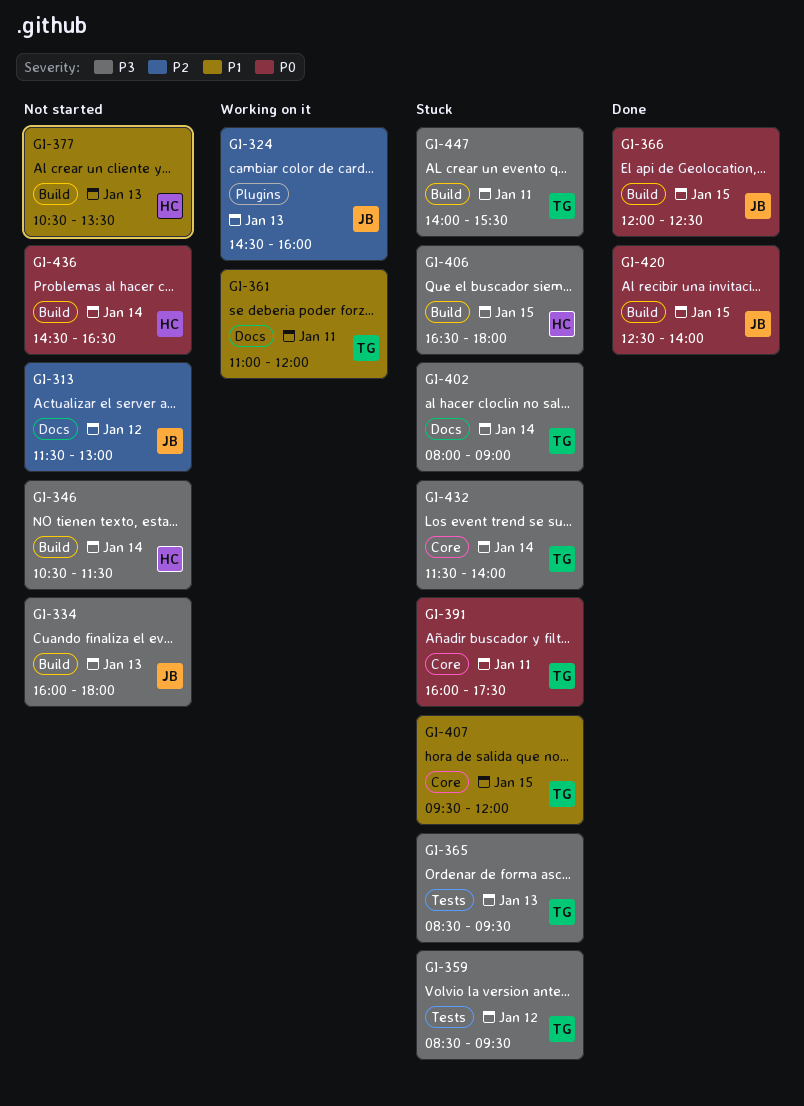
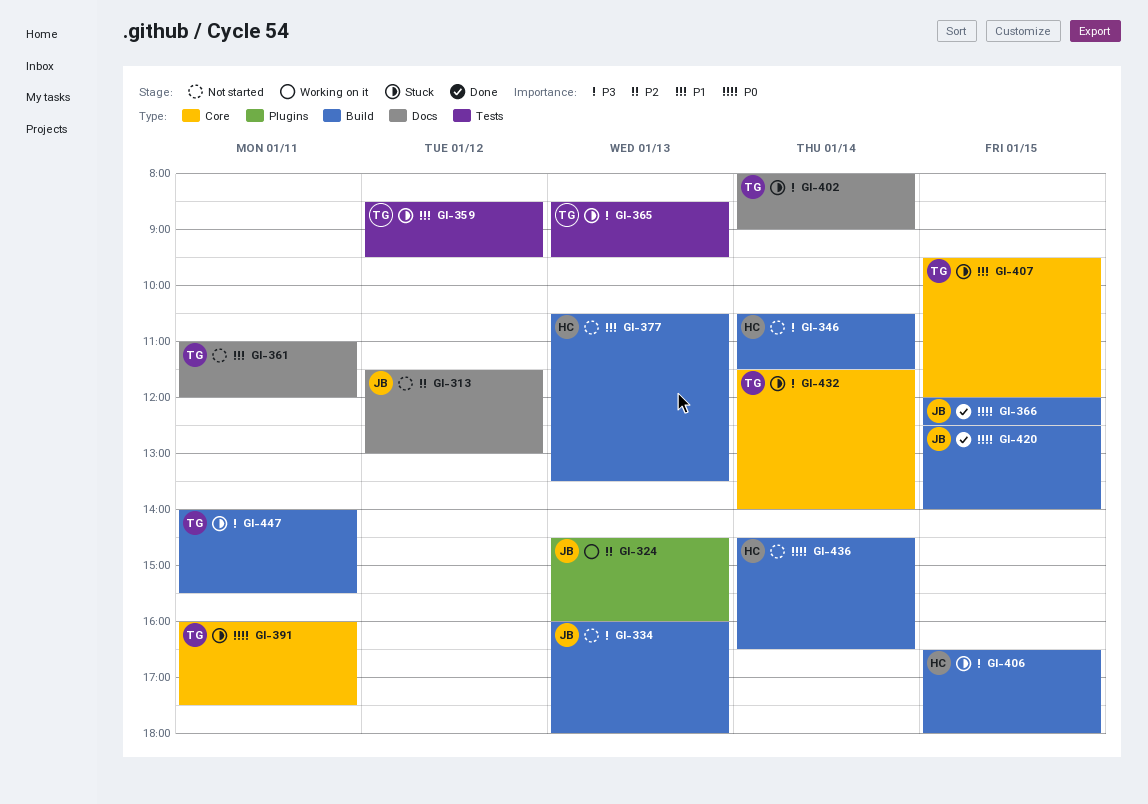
GI-359, priority: P3 -> P1
GI-361, status: Working on it -> Not started

